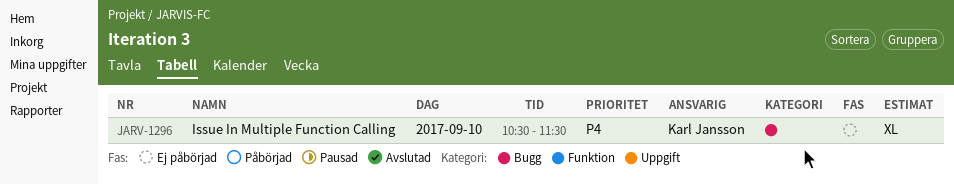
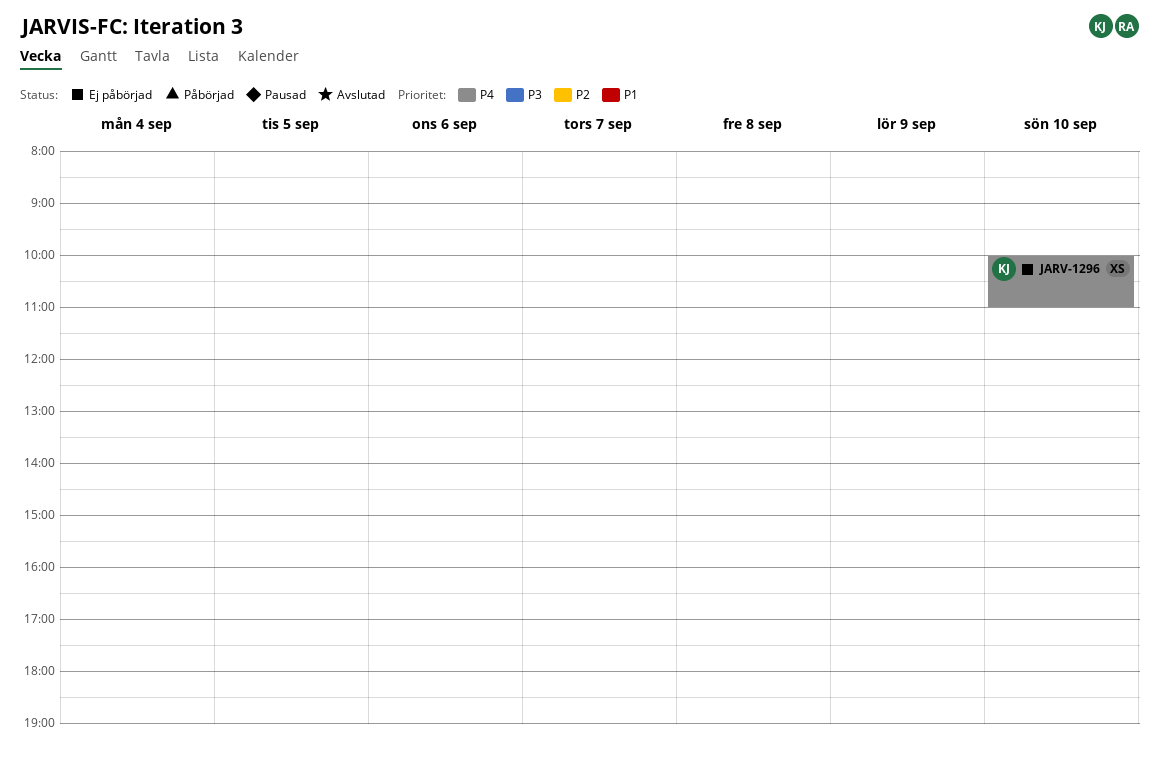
JARV-1296, estimate: XL -> XS
JARV-1296, begins: 10:30 -> 10:00
JARV-1296, ends: 11:30 -> 11:00

